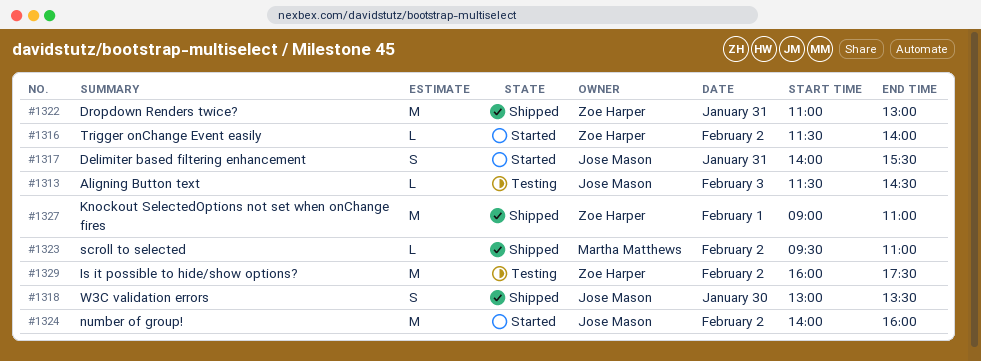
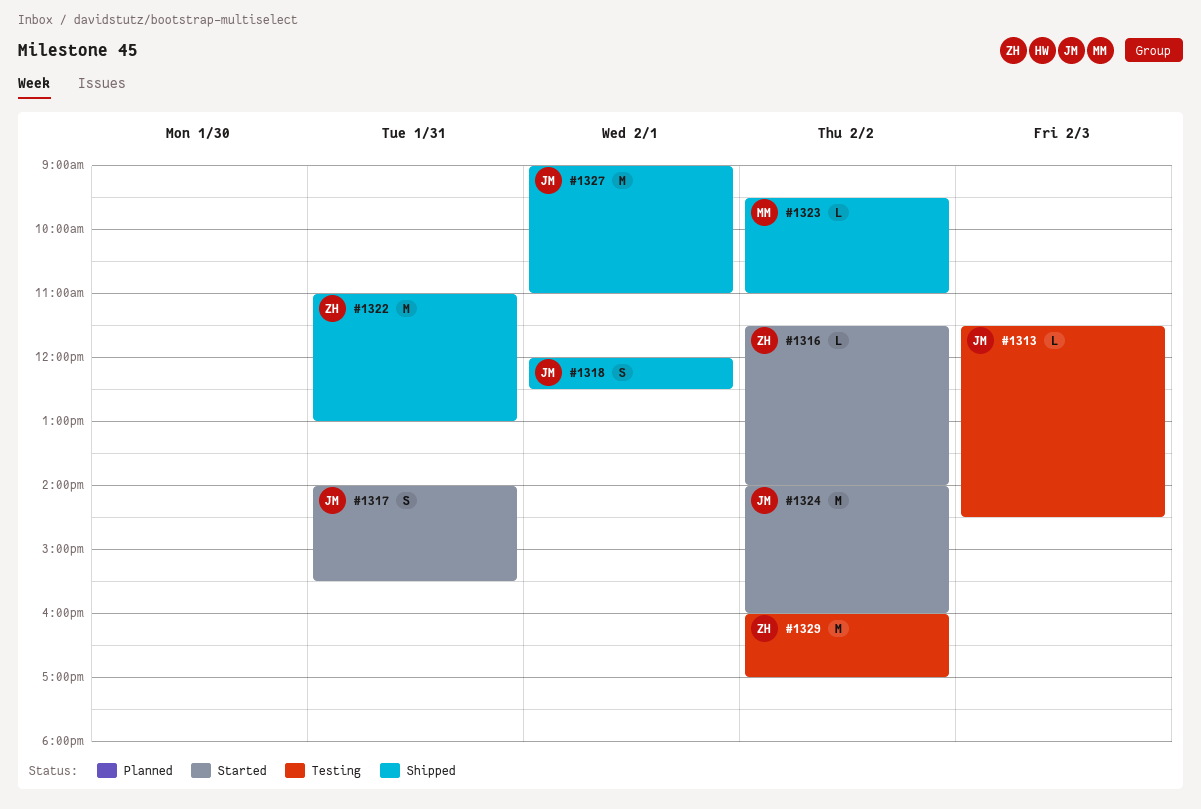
#1318, day: Jan 30 -> Feb 1
#1318, begins: 13:00 -> 12:00
#1318, ends: 13:30 -> 12:30
#1327, owner: Zoe Harper -> Jose Mason
#1329, ends: 17:30 -> 17:00

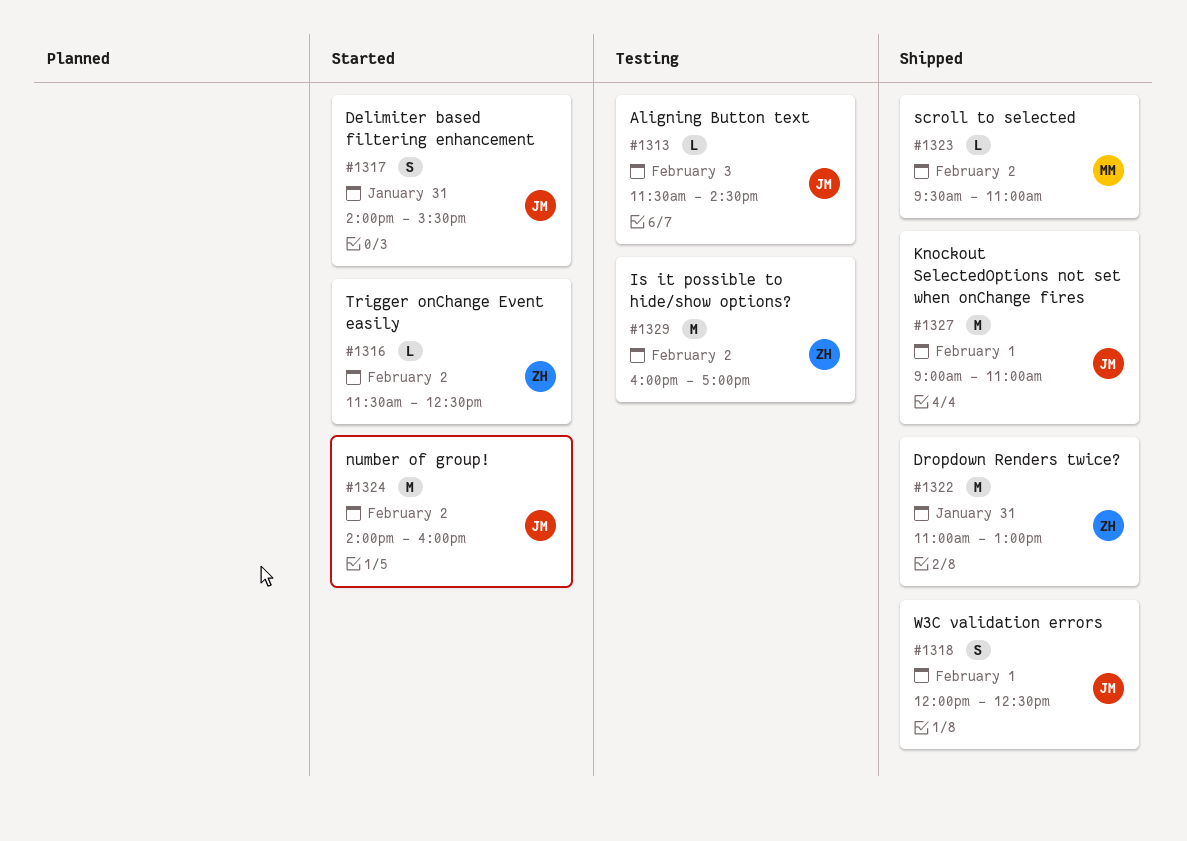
#1316, ends: 14:00 -> 12:30

